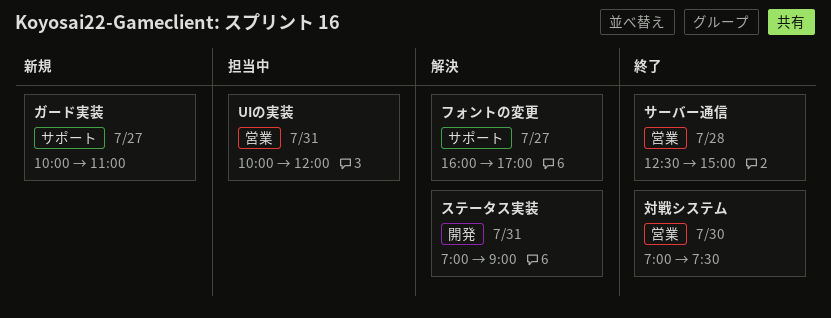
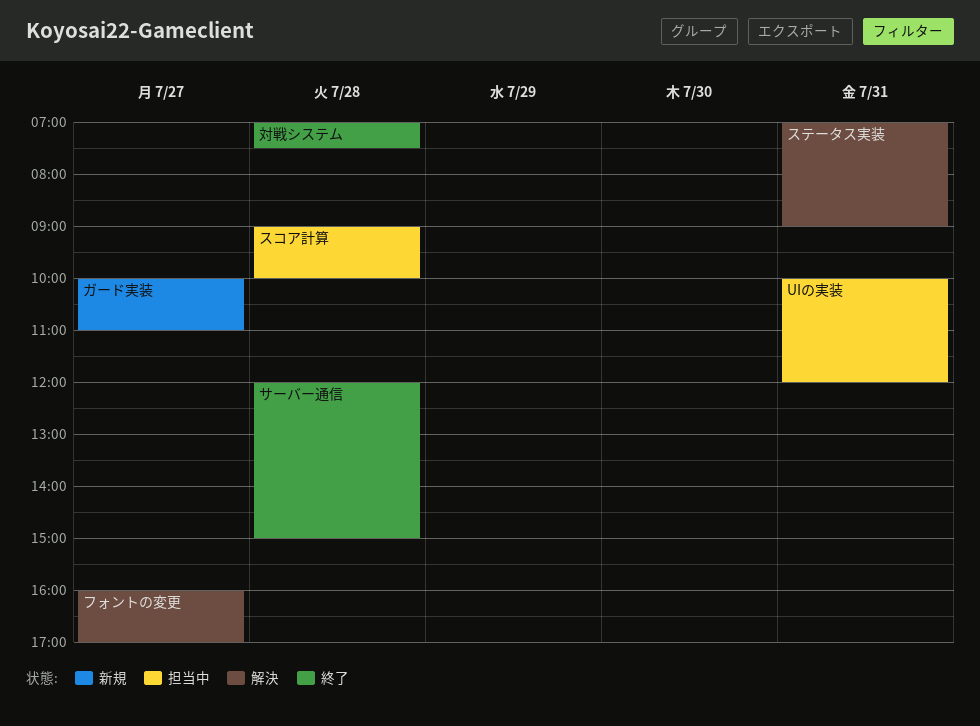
サーバー通信, begins: 12:30 -> 12:00
スコア計算: none -> present
対戦システム, day: Jul 30 -> Jul 28

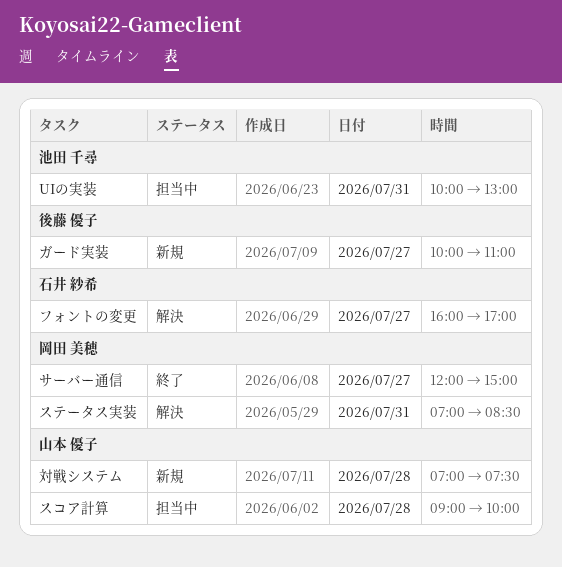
UIの実装, ends: 12:00 -> 13:00
サーバー通信, day: Jul 28 -> Jul 27
ステータス実装, ends: 09:00 -> 08:30
対戦システム, status: 終了 -> 新規

